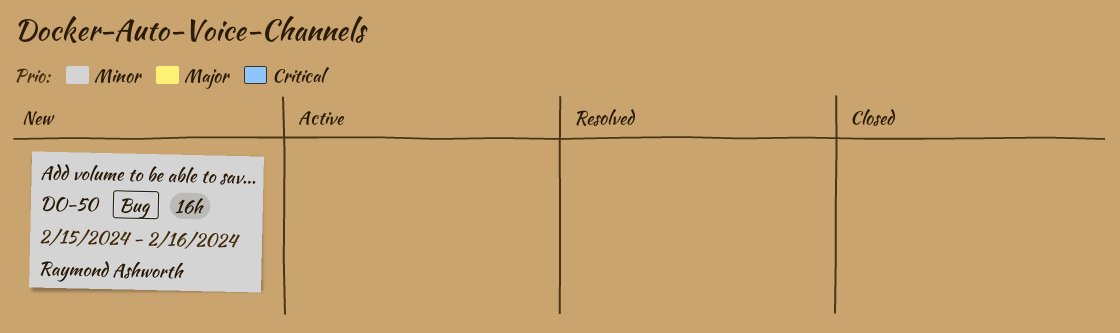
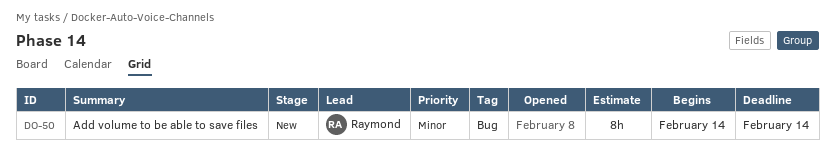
DO-50, estimate: 16h -> 8h
DO-50, start: Feb 15 -> Feb 14
DO-50, due: Feb 16 -> Feb 14

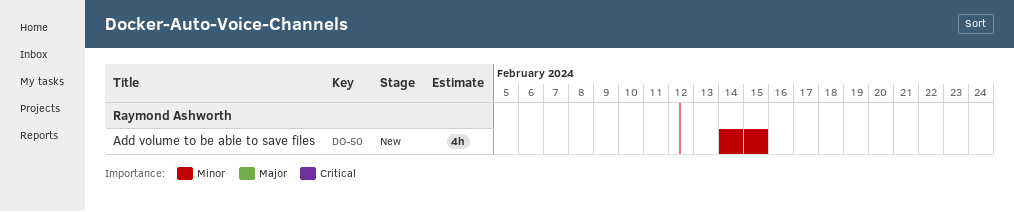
DO-50, estimate: 8h -> 4h
DO-50, due: Feb 14 -> Feb 15

